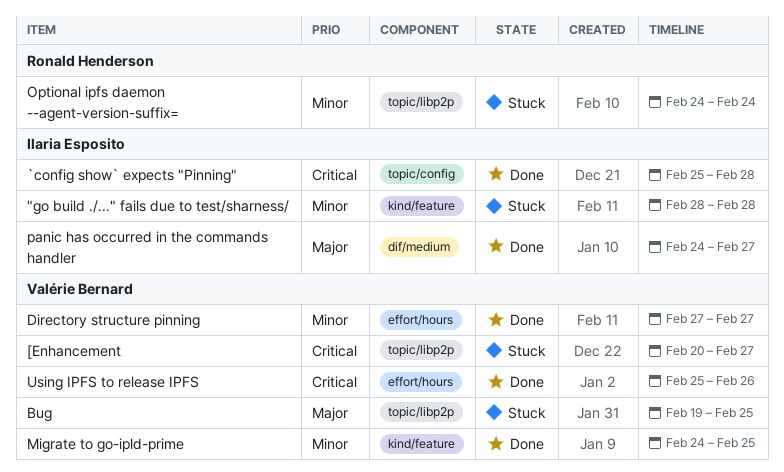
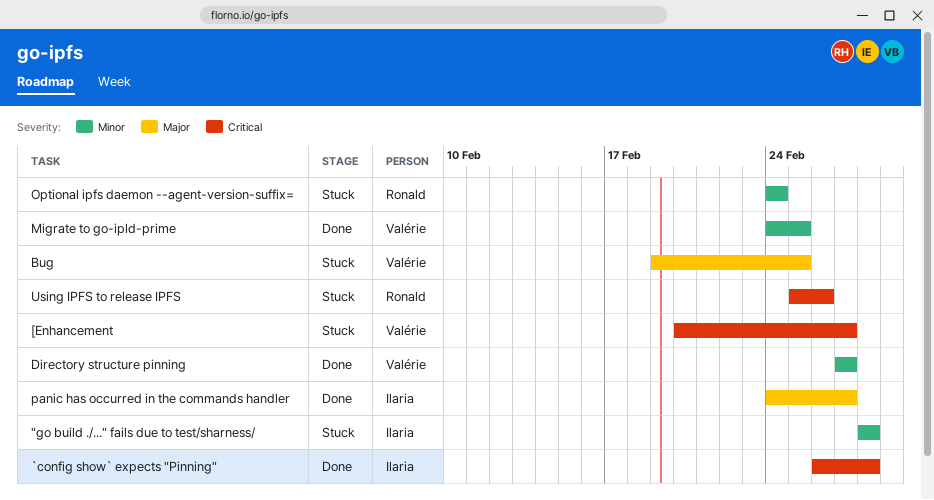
`config show` expects "Pinning", start: Feb 25 -> Feb 26
Using IPFS to release IPFS, status: Done -> Stuck
Using IPFS to release IPFS, owner: Valérie Bernard -> Ronald Henderson

